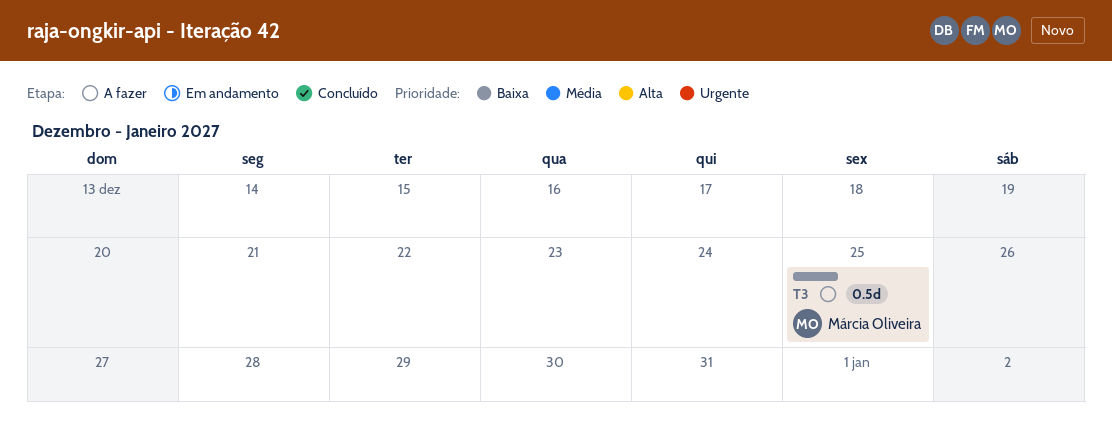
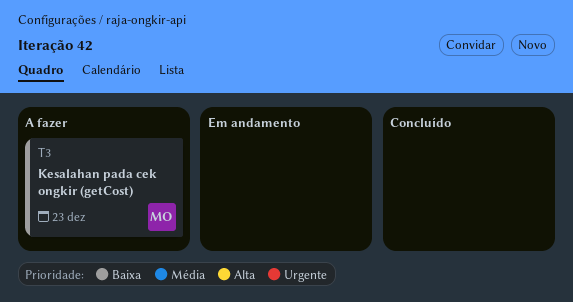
T3, due: Dec 25 -> Dec 23

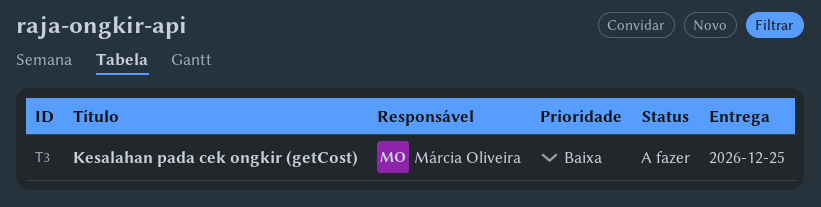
T3, due: Dec 23 -> Dec 25

